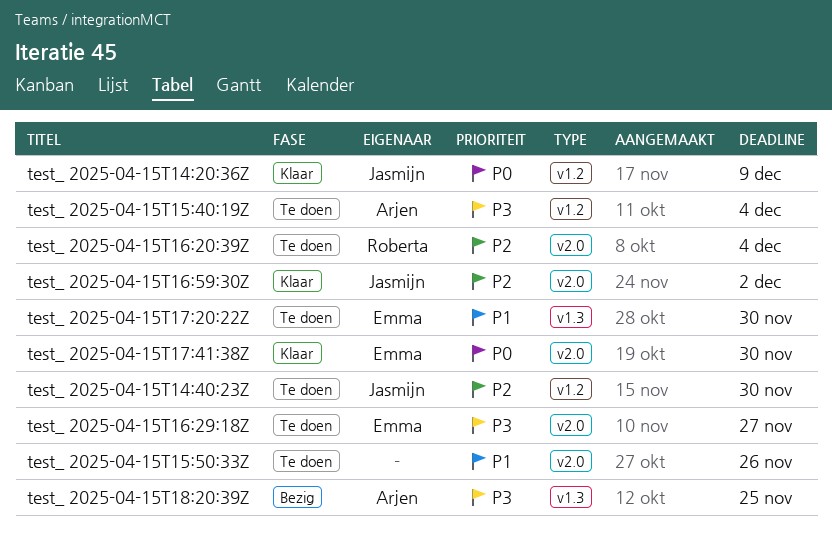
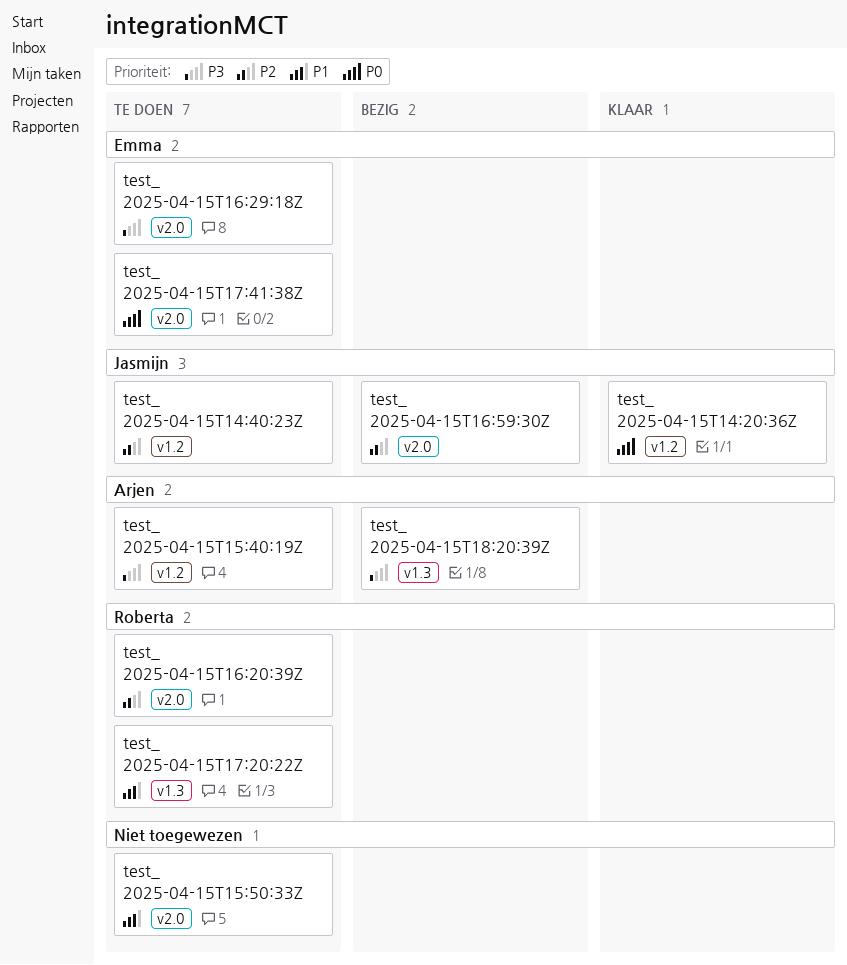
test_ 2025-04-15T16:59:30Z, status: Klaar -> Bezig
test_ 2025-04-15T17:20:22Z, owner: Emma -> Roberta
test_ 2025-04-15T17:41:38Z, status: Klaar -> Te doen

